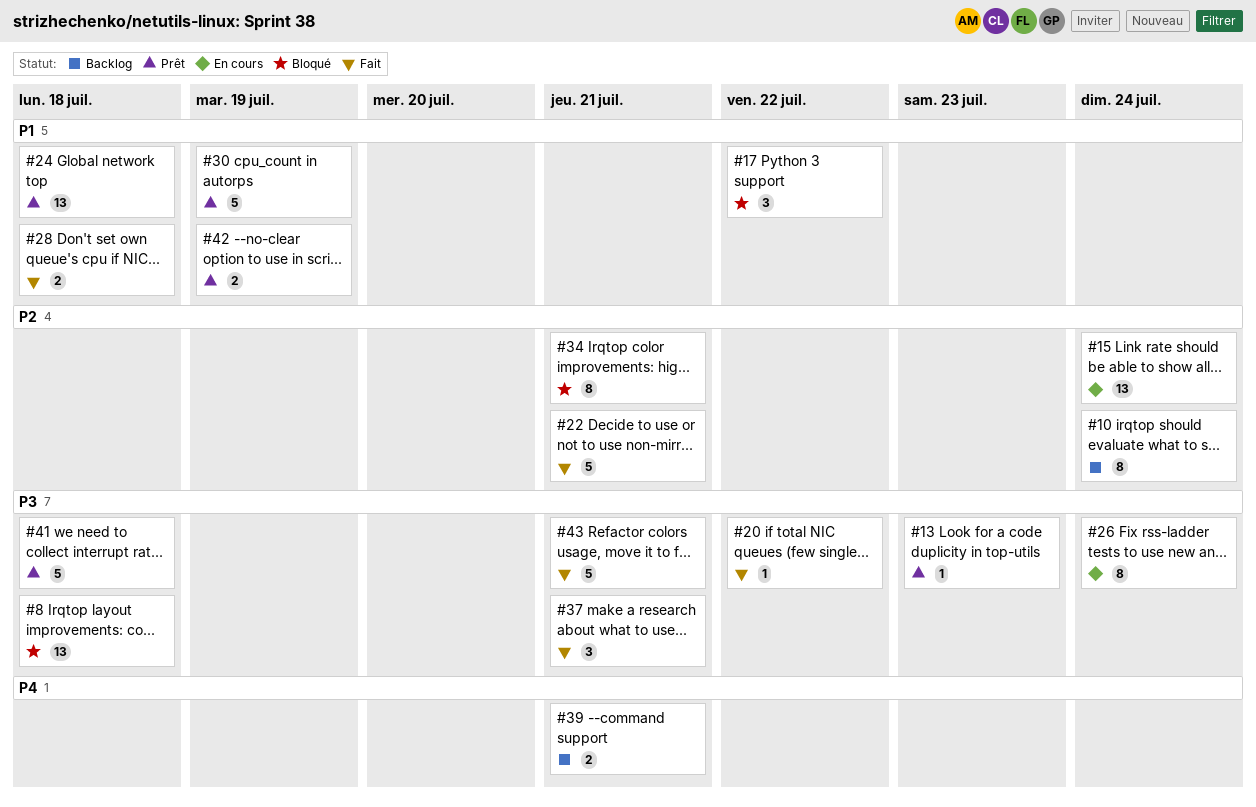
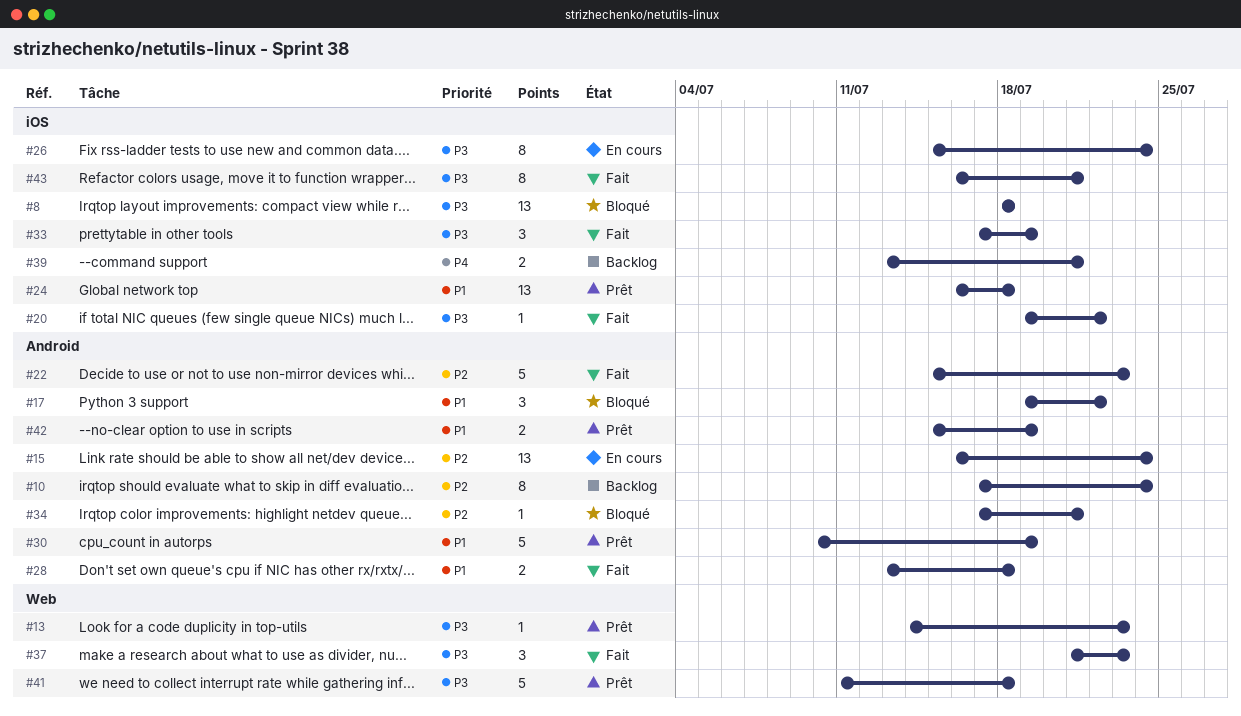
#22, due: Jul 21 -> Jul 23
#33: none -> present
#34, estimate: 8 -> 1
#37, due: Jul 21 -> Jul 23
#43, estimate: 5 -> 8

